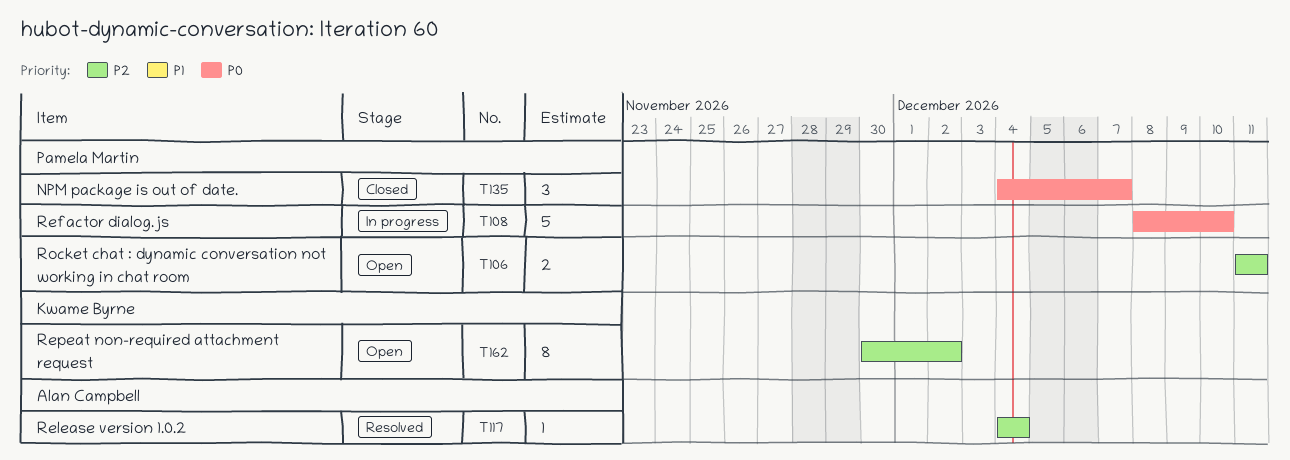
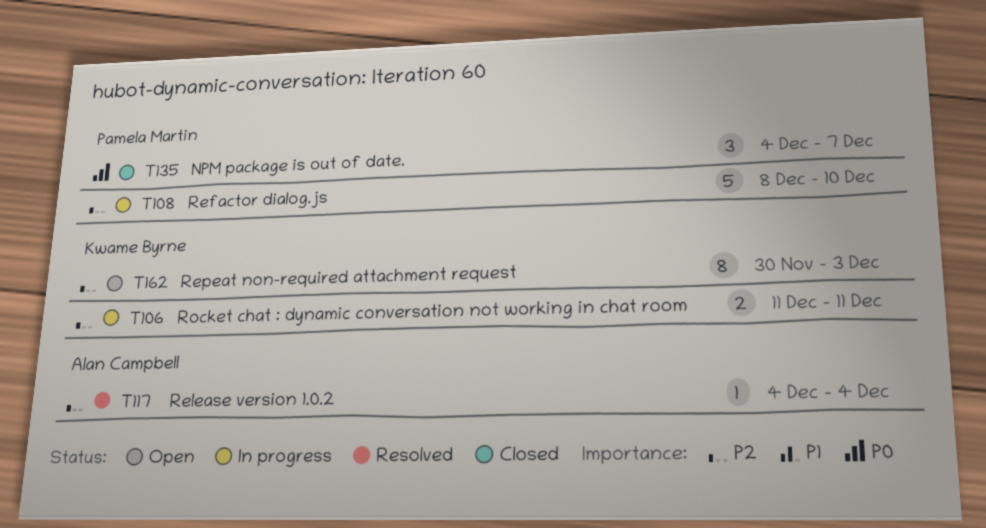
T106, status: Open -> In progress
T106, owner: Pamela Martin -> Kwame Byrne
T108, priority: P0 -> P2
T162, due: Dec 2 -> Dec 3

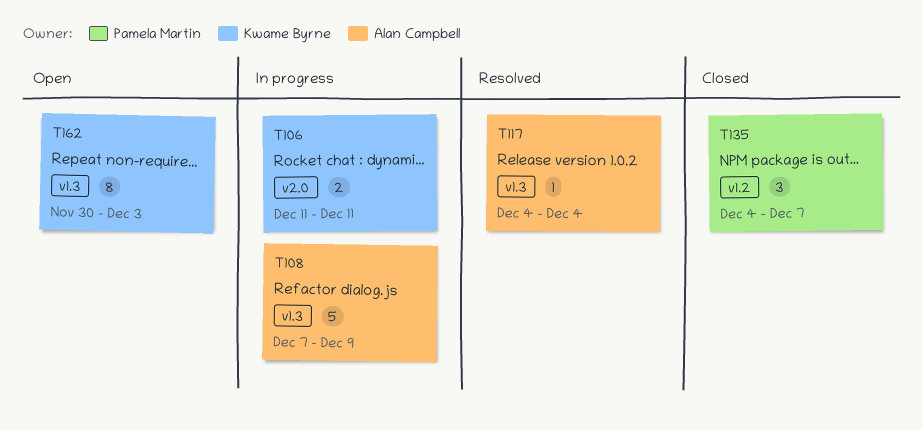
T108, owner: Pamela Martin -> Alan Campbell
T108, start: Dec 8 -> Dec 7
T108, due: Dec 10 -> Dec 9

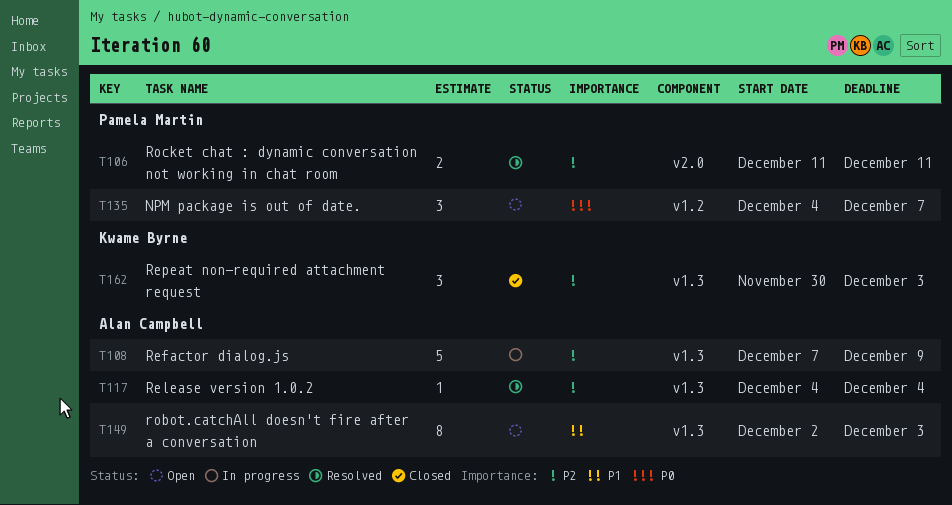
T106, status: In progress -> Resolved
T106, owner: Kwame Byrne -> Pamela Martin
T135, status: Closed -> Open
T149: none -> present
T162, status: Open -> Closed
T162, estimate: 8 -> 3

